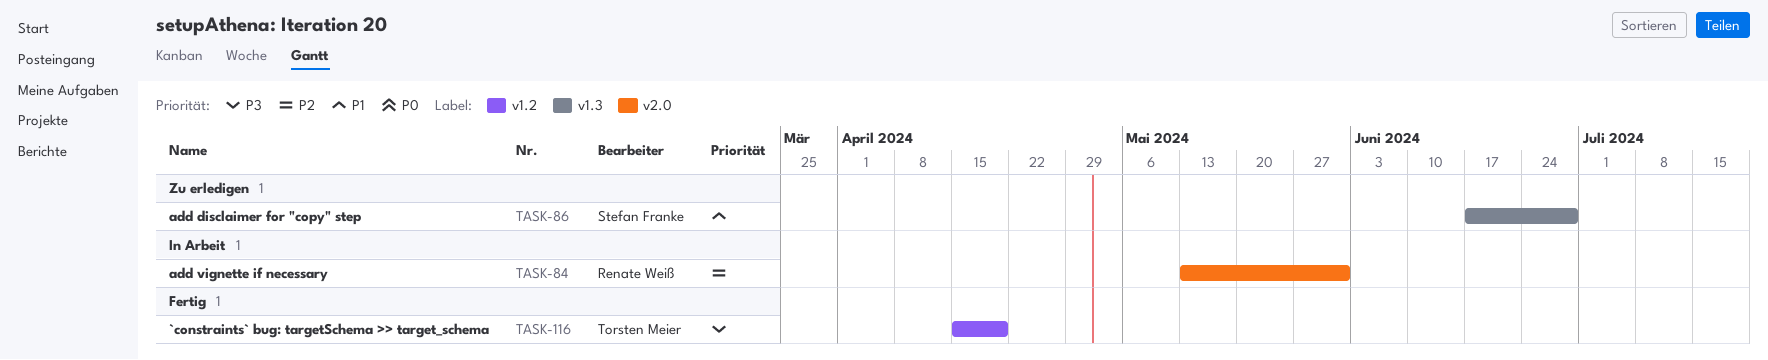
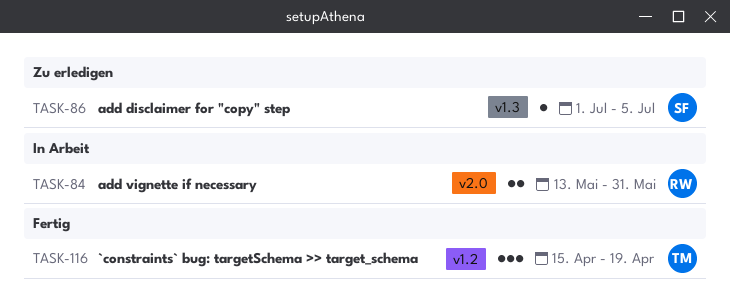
TASK-86, start: Jun 17 -> Jul 1
TASK-86, due: Jun 28 -> Jul 5

